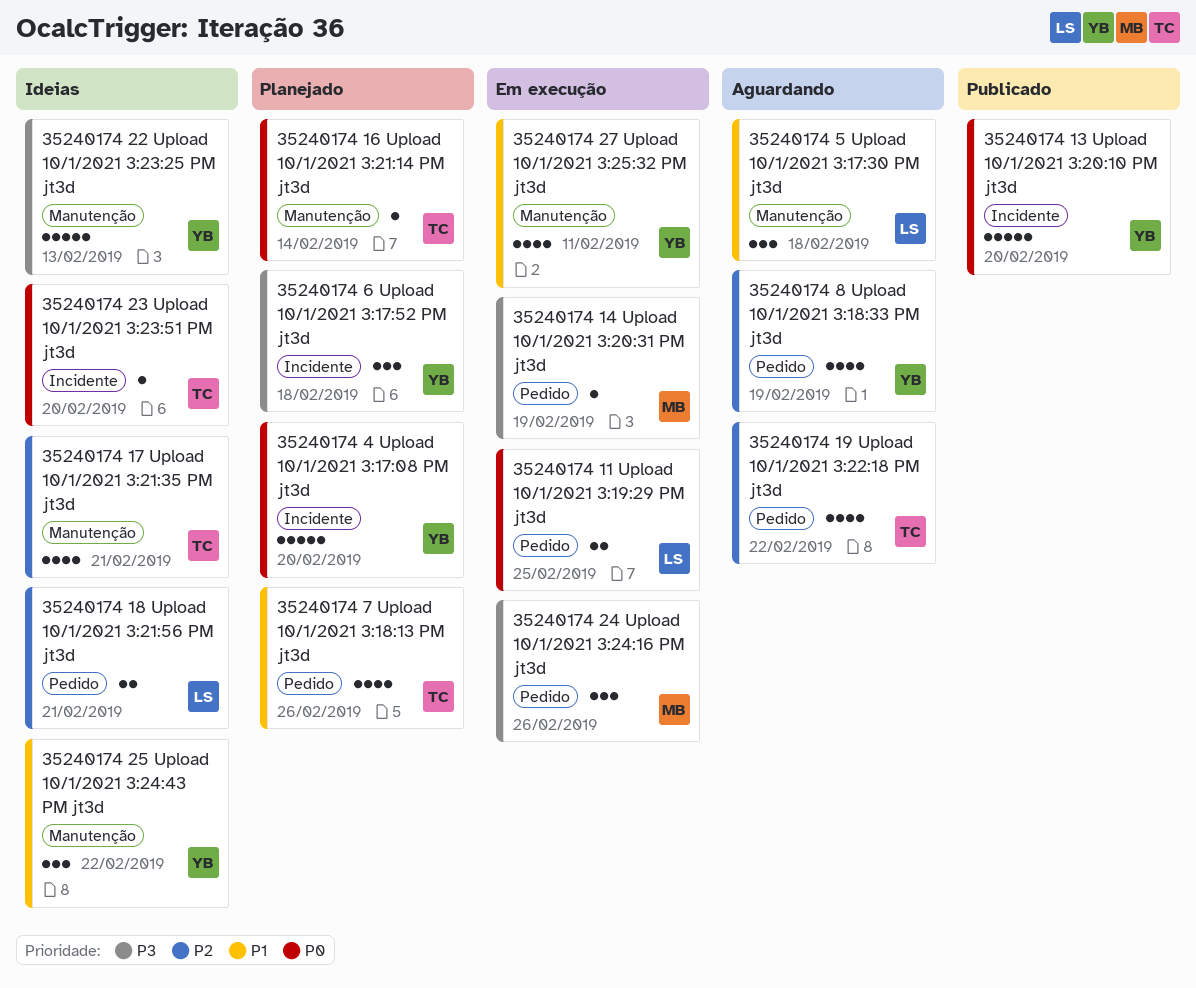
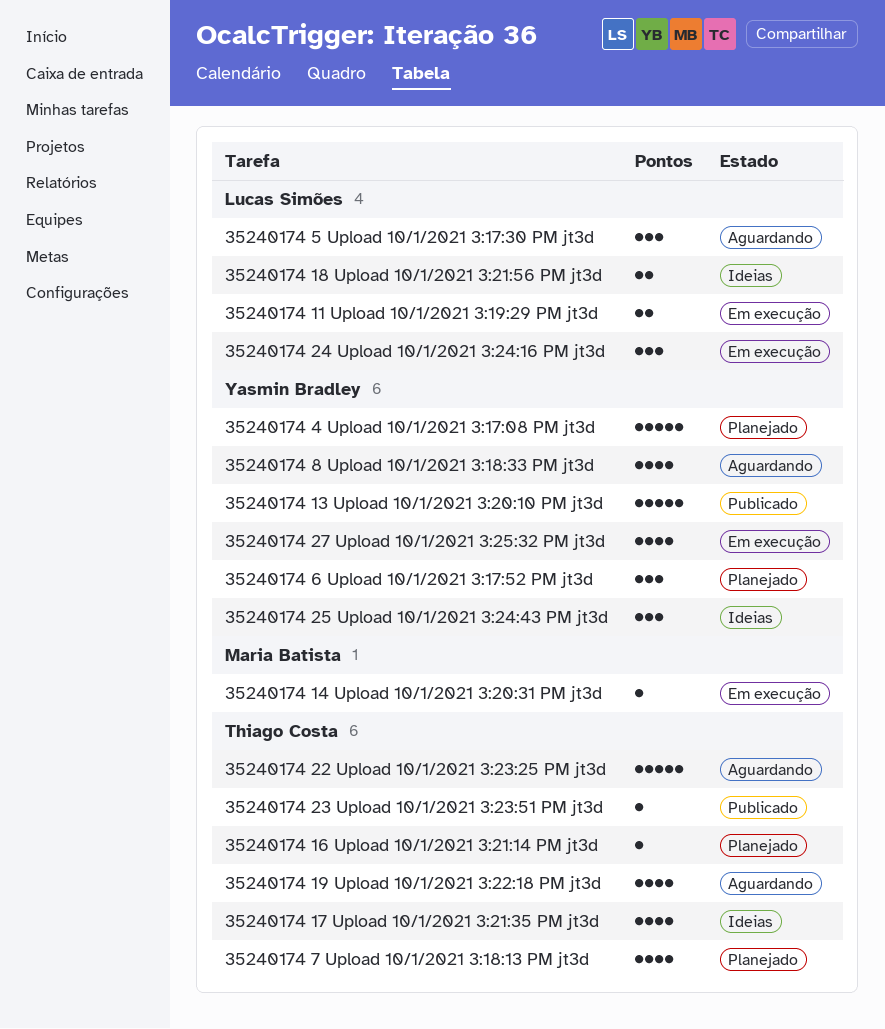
35240174 22 Upload 10/1/2021 3:23:25 PM jt3d, status: Ideias -> Aguardando
35240174 22 Upload 10/1/2021 3:23:25 PM jt3d, owner: Yasmin Bradley -> Thiago Costa
35240174 23 Upload 10/1/2021 3:23:51 PM jt3d, status: Ideias -> Publicado
35240174 24 Upload 10/1/2021 3:24:16 PM jt3d, owner: Maria Batista -> Lucas Simões

